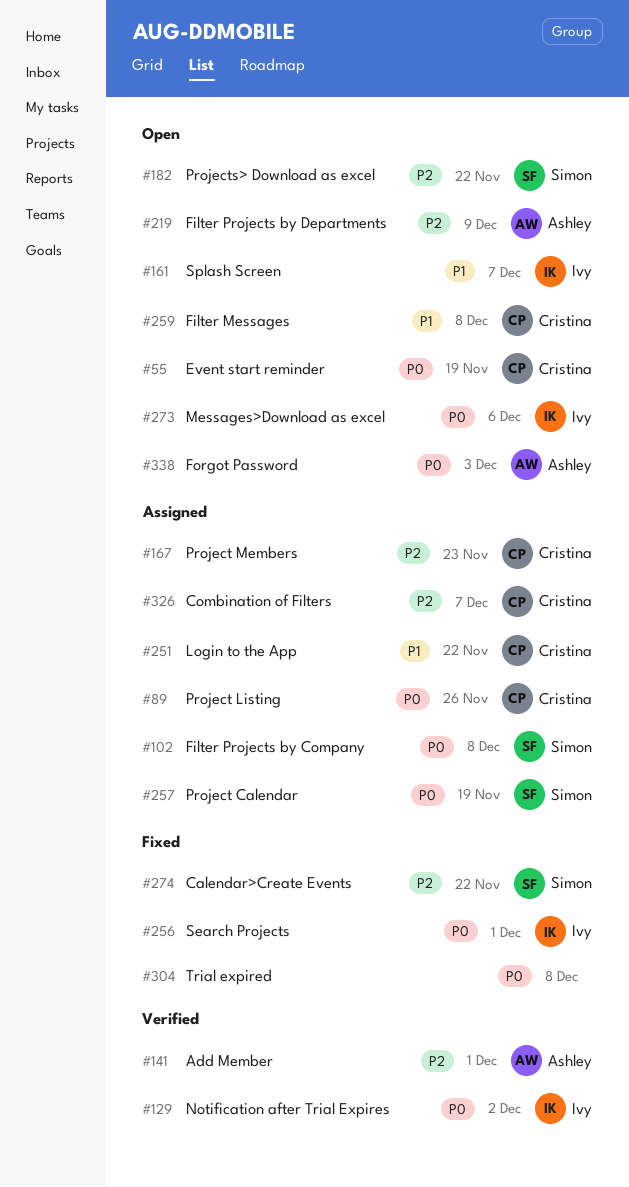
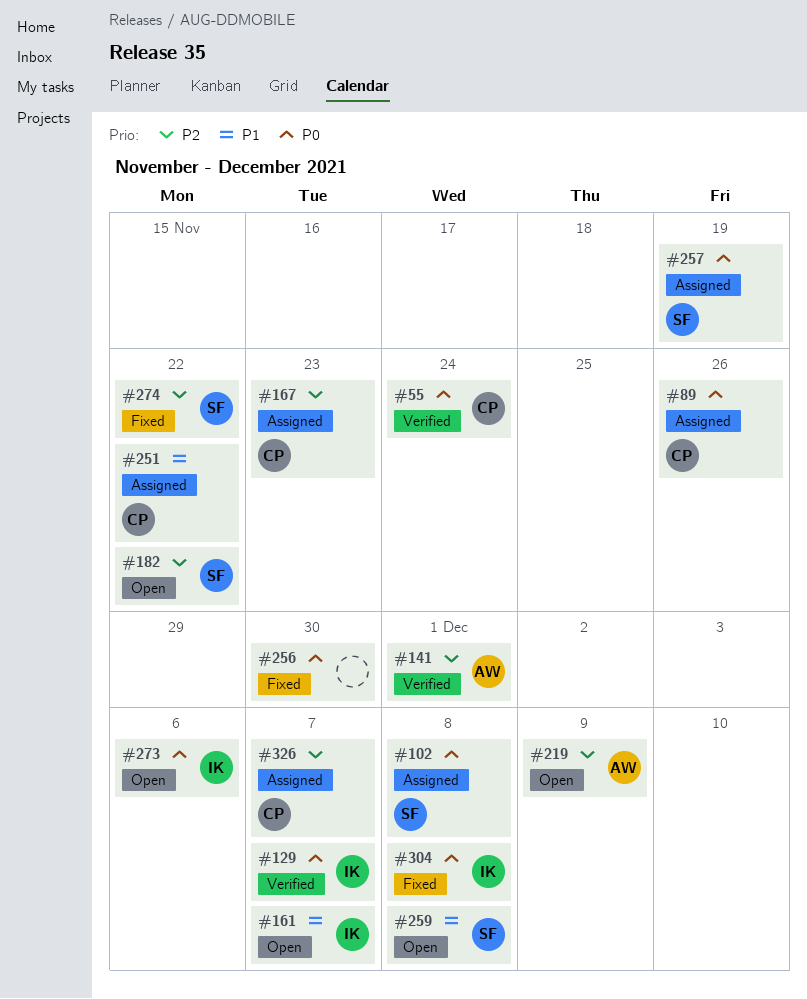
#55, status: Open -> Verified
#55, due: Nov 19 -> Nov 24
#129, due: Dec 2 -> Dec 7
#256, owner: Ivy -> none
#256, due: Dec 1 -> Nov 30
#259, owner: Cristina -> Simon
#304, owner: none -> Ivy
#338: present -> none

